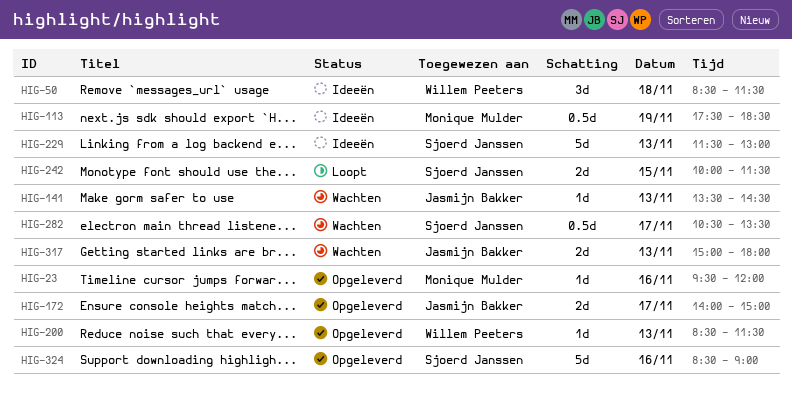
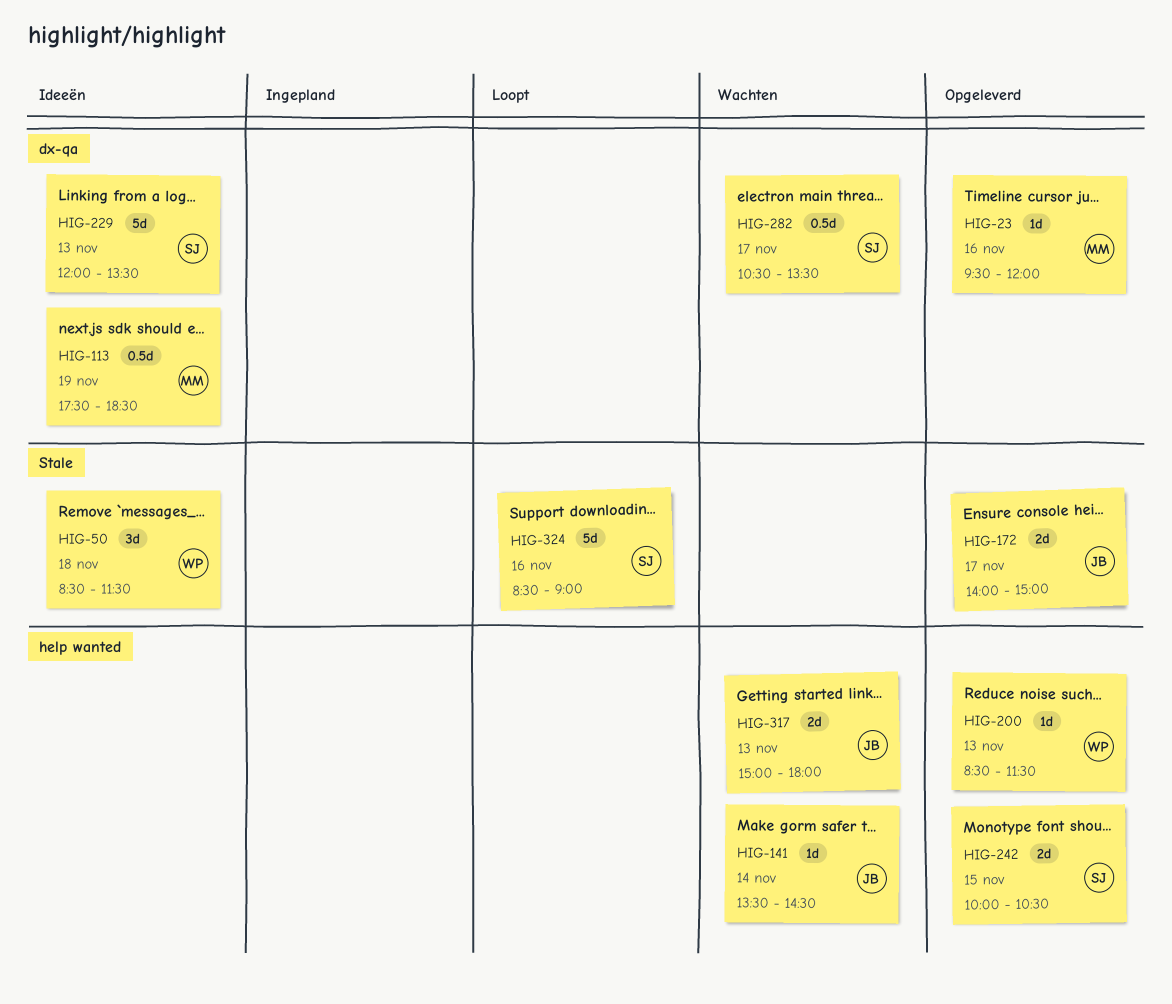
HIG-141, day: Nov 13 -> Nov 14
HIG-229, begins: 11:30 -> 12:00
HIG-229, ends: 13:00 -> 13:30
HIG-242, status: Loopt -> Opgeleverd
HIG-242, ends: 11:30 -> 10:30
HIG-324, status: Opgeleverd -> Loopt

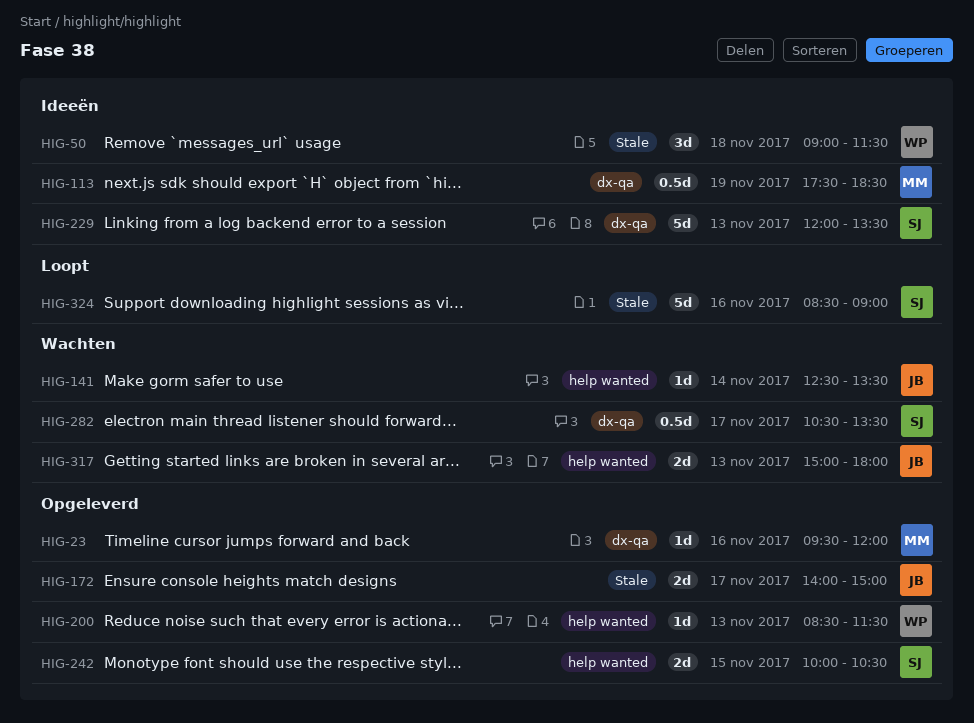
HIG-50, begins: 08:30 -> 09:00
HIG-141, begins: 13:30 -> 12:30
HIG-141, ends: 14:30 -> 13:30

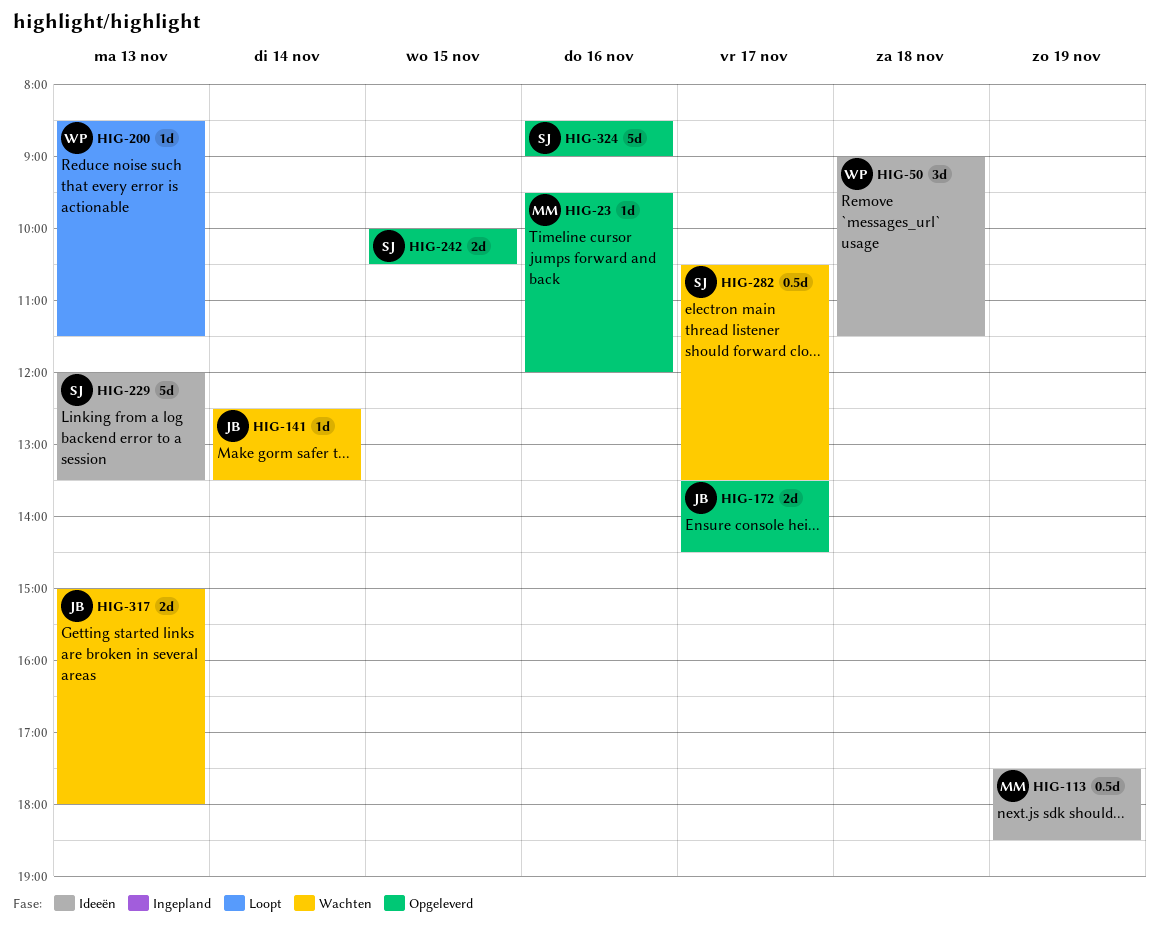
HIG-172, begins: 14:00 -> 13:30
HIG-172, ends: 15:00 -> 14:30
HIG-200, status: Opgeleverd -> Loopt
HIG-324, status: Loopt -> Opgeleverd

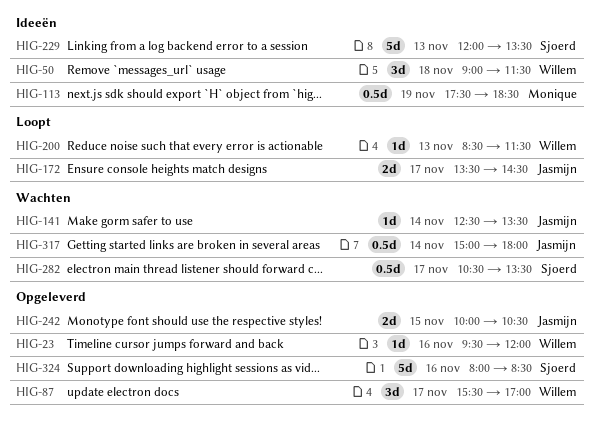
HIG-23, owner: Monique -> Willem
HIG-87: none -> present
HIG-172, status: Opgeleverd -> Loopt
HIG-242, owner: Sjoerd -> Jasmijn
HIG-317, estimate: 2d -> 0.5d
HIG-317, day: Nov 13 -> Nov 14
HIG-324, begins: 08:30 -> 08:00
HIG-324, ends: 09:00 -> 08:30

